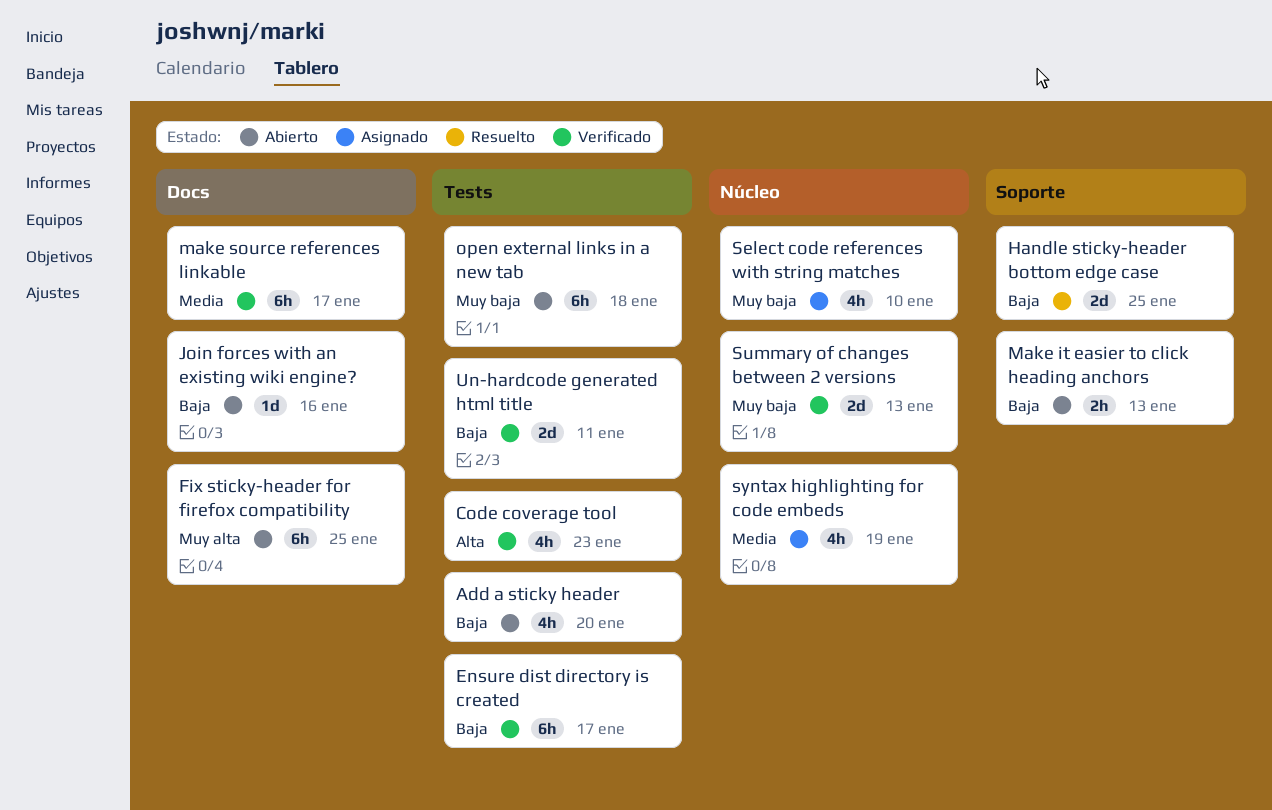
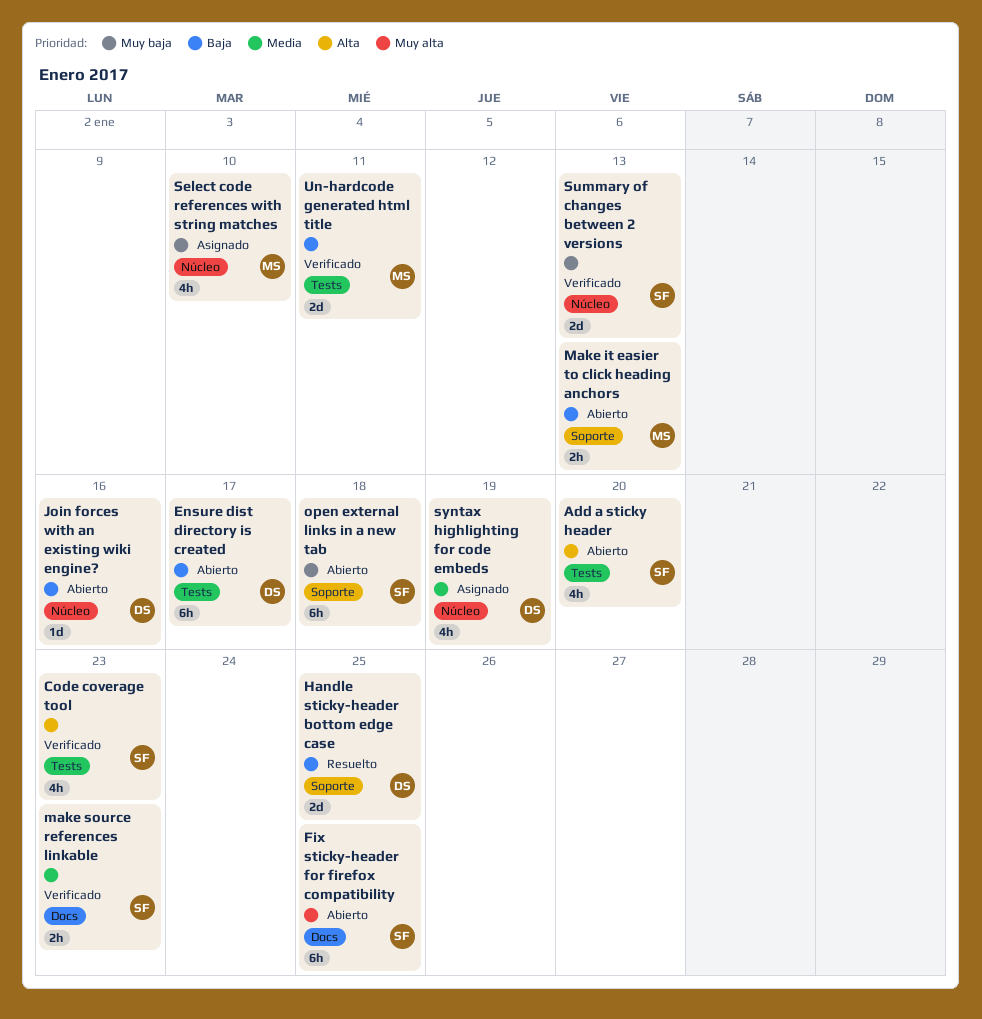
Add a sticky header, priority: Baja -> Alta
Ensure dist directory is created, status: Verificado -> Abierto
Join forces with an existing wiki engine?, label: Docs -> Núcleo
make source references linkable, estimate: 6h -> 2h
make source references linkable, due: Jan 17 -> Jan 23
open external links in a new tab, label: Tests -> Soporte

